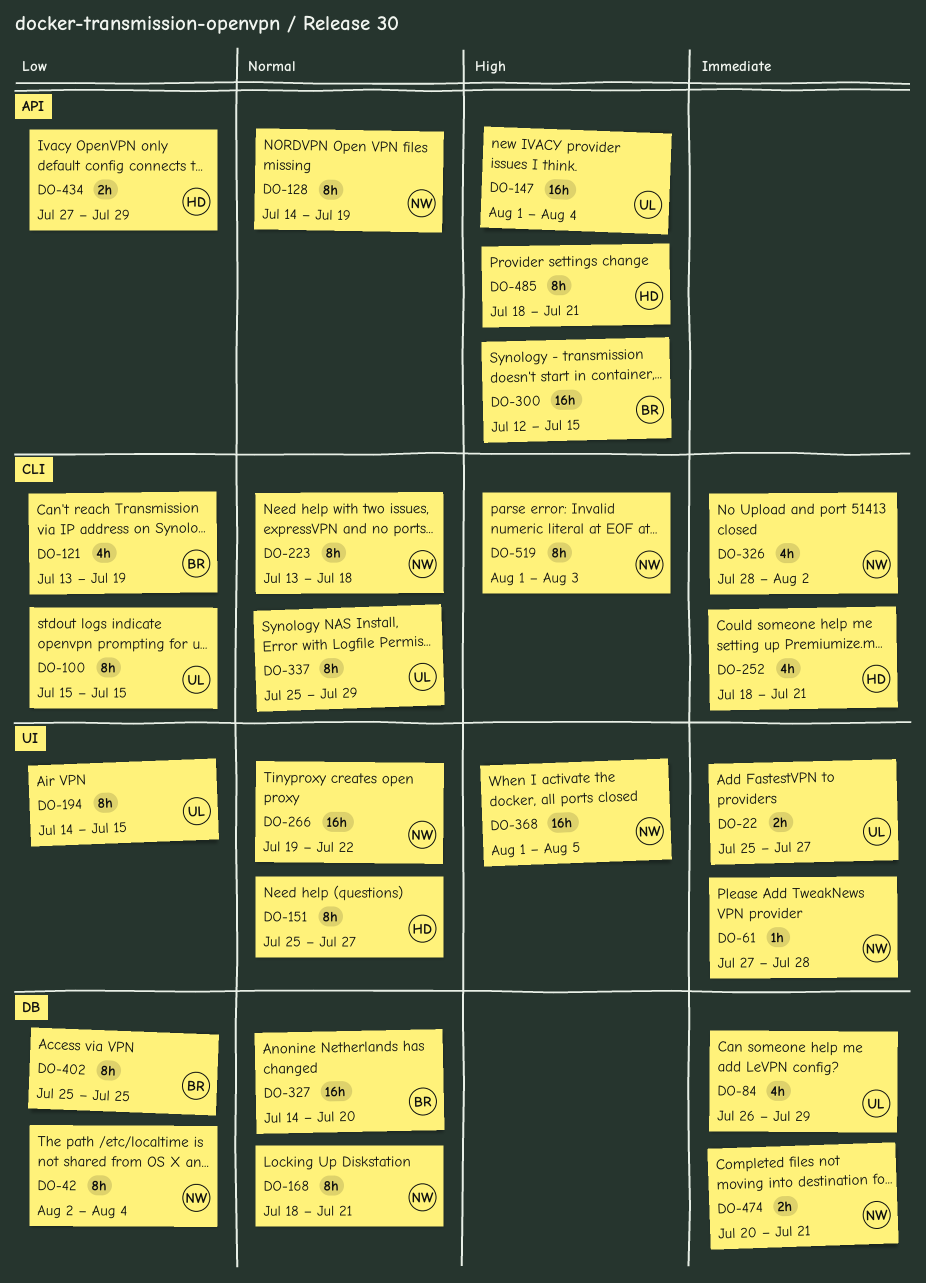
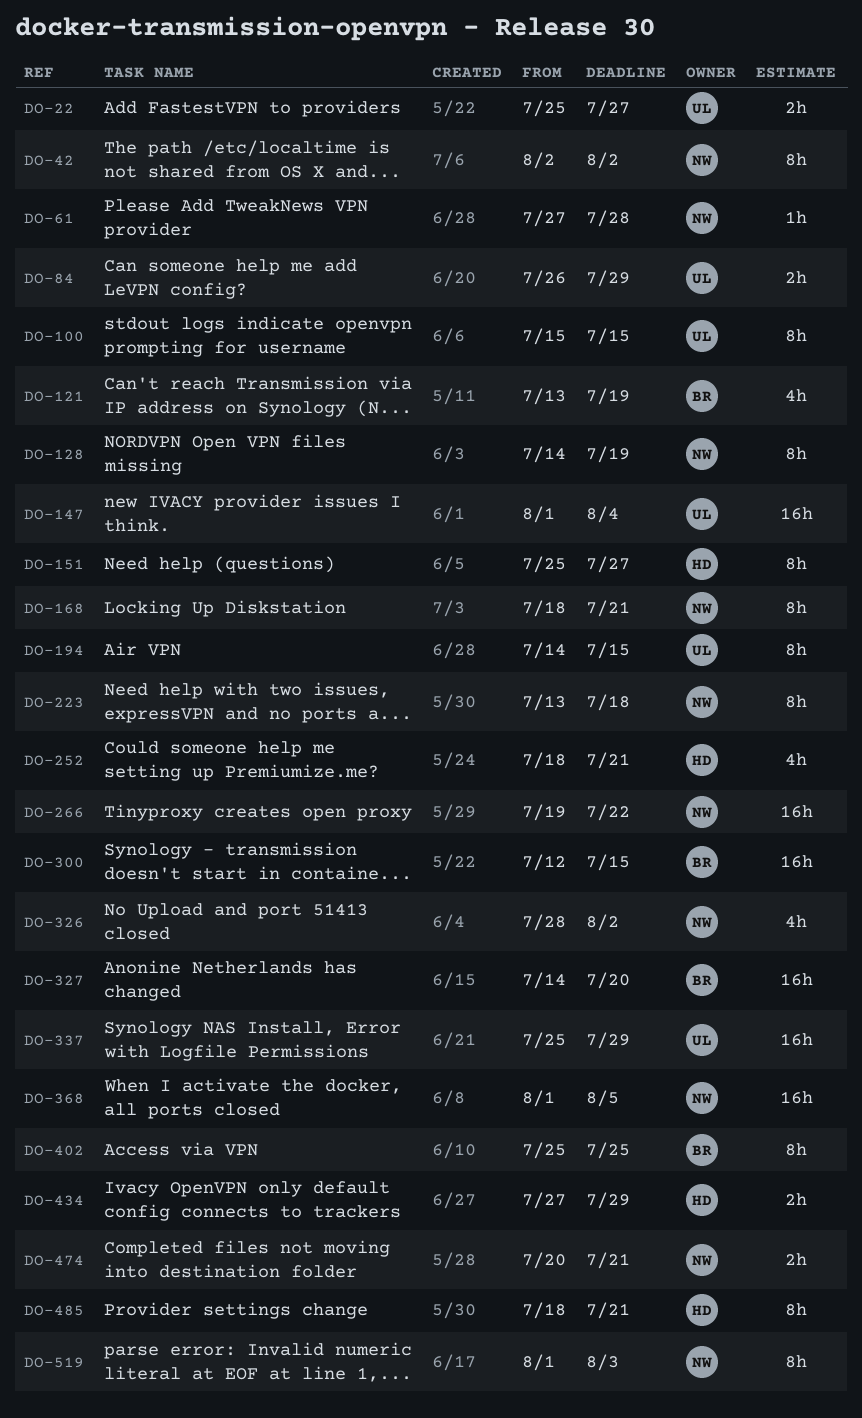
DO-42, due: Aug 4 -> Aug 2
DO-84, estimate: 4h -> 2h
DO-337, estimate: 8h -> 16h

